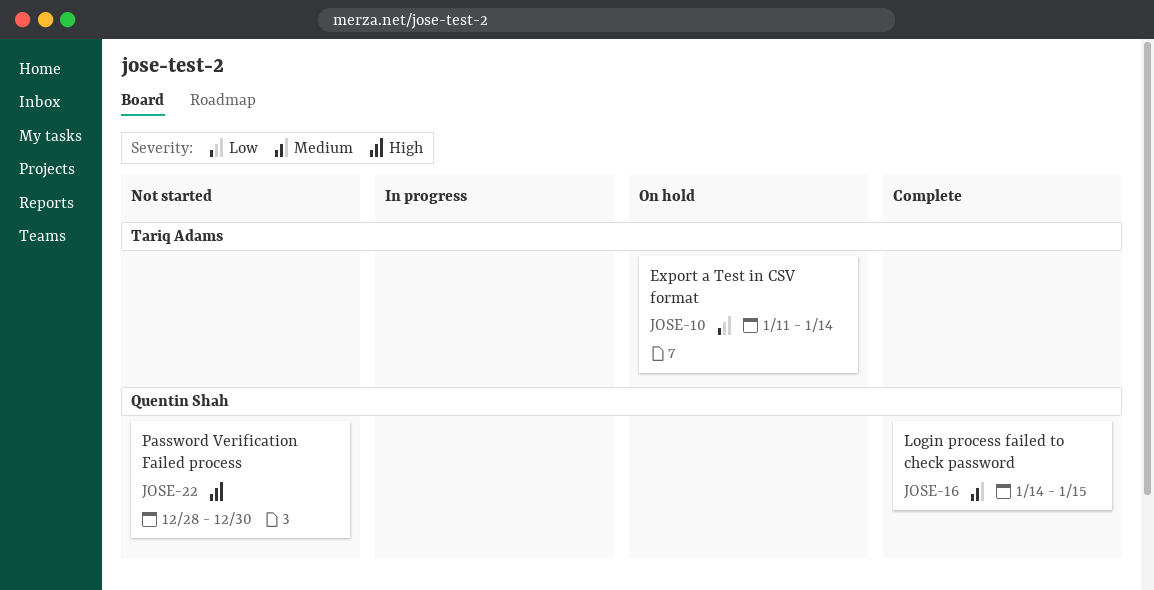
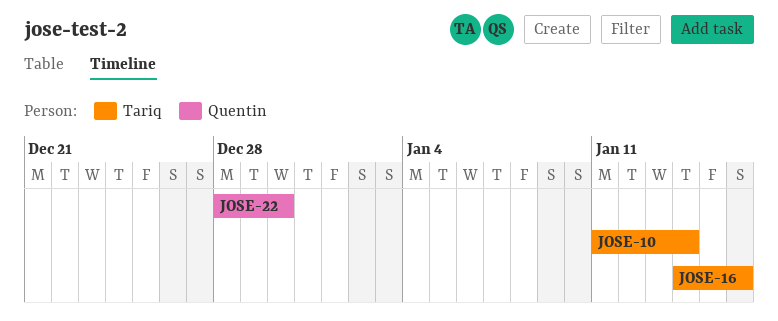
JOSE-16, owner: Quentin Shah -> Tariq Adams
JOSE-16, due: Jan 15 -> Jan 16

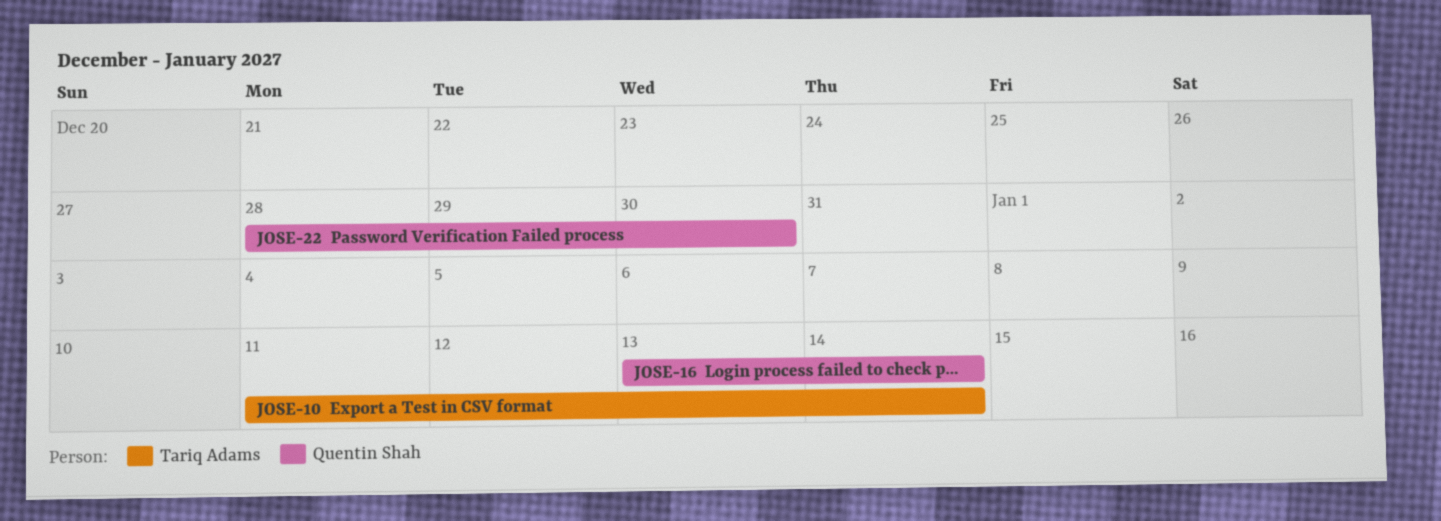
JOSE-16, owner: Tariq Adams -> Quentin Shah
JOSE-16, start: Jan 14 -> Jan 13
JOSE-16, due: Jan 16 -> Jan 14

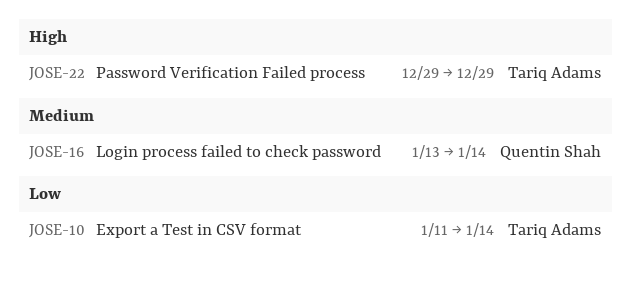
JOSE-22, owner: Quentin Shah -> Tariq Adams
JOSE-22, start: Dec 28 -> Dec 29
JOSE-22, due: Dec 30 -> Dec 29

